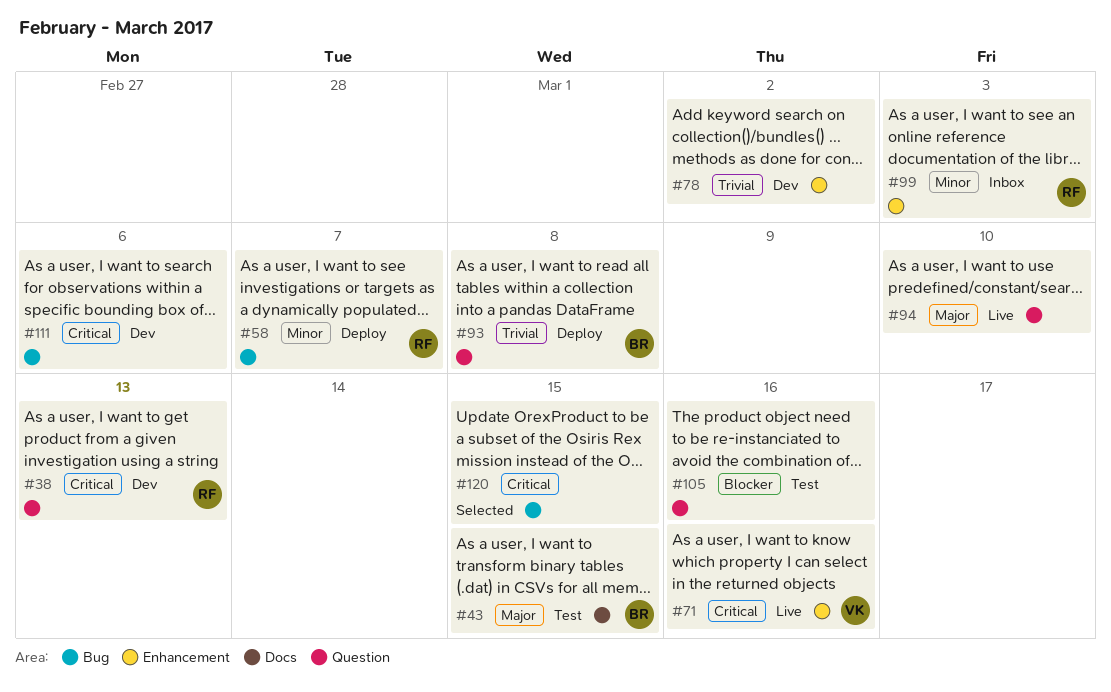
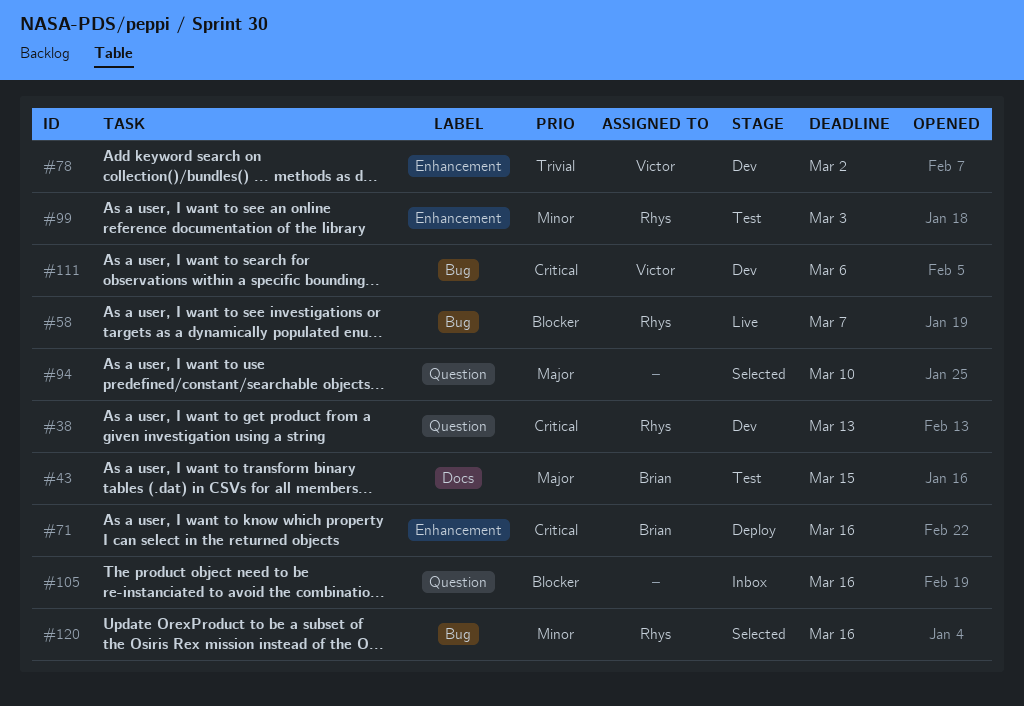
#58, status: Deploy -> Live
#58, priority: Minor -> Blocker
#71, status: Live -> Deploy
#71, owner: Victor -> Brian
#78, owner: none -> Victor
#93: present -> none
#94, status: Live -> Selected
#99, status: Inbox -> Test
#105, status: Test -> Inbox
#111, owner: none -> Victor
#120, owner: none -> Rhys
#120, priority: Critical -> Minor
#120, due: Mar 15 -> Mar 16

